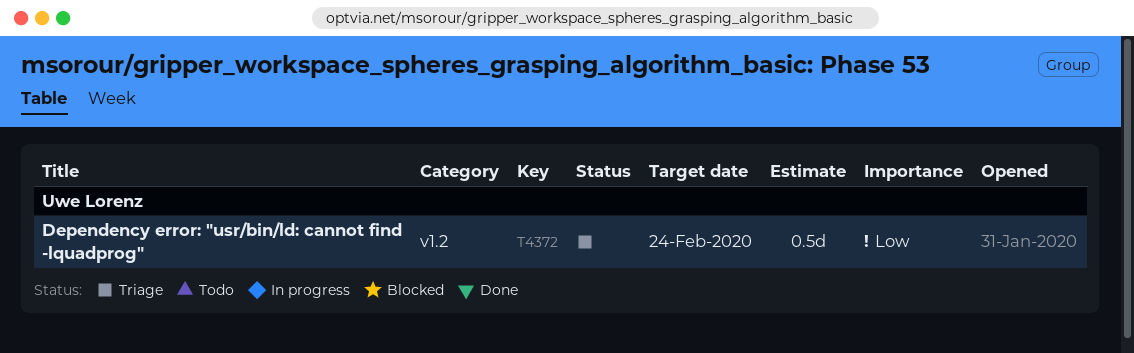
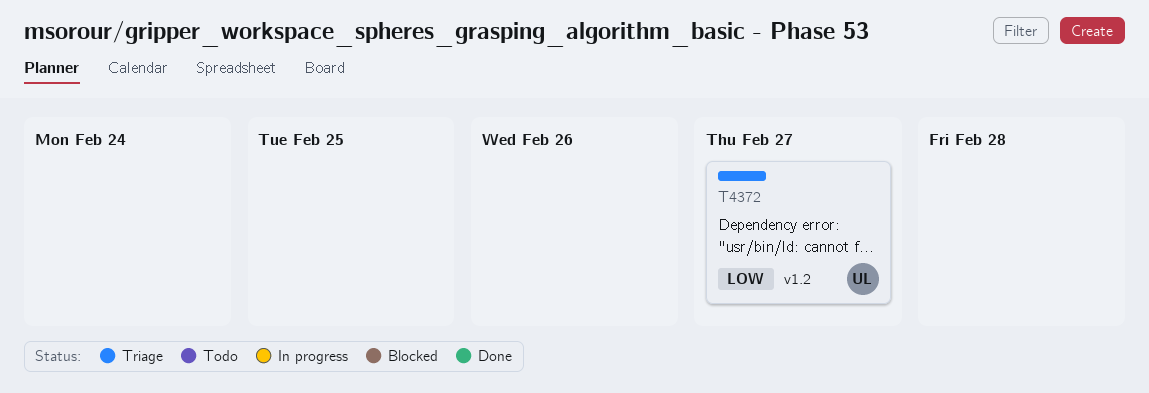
T4372, due: Feb 24 -> Feb 27

